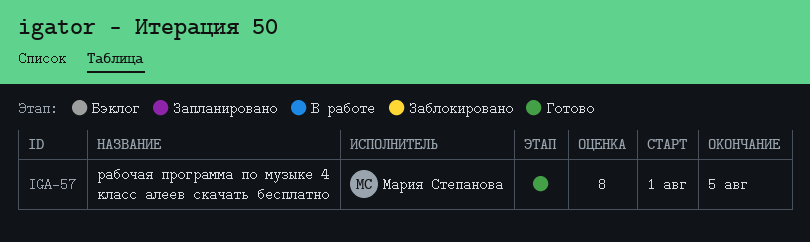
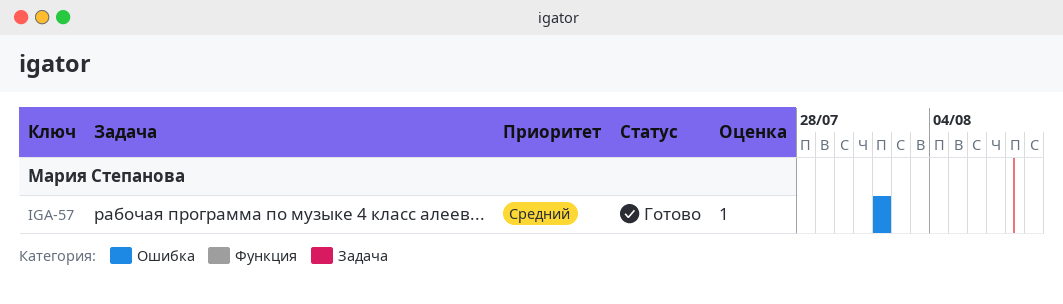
IGA-57, estimate: 8 -> 1
IGA-57, due: Aug 5 -> Aug 1

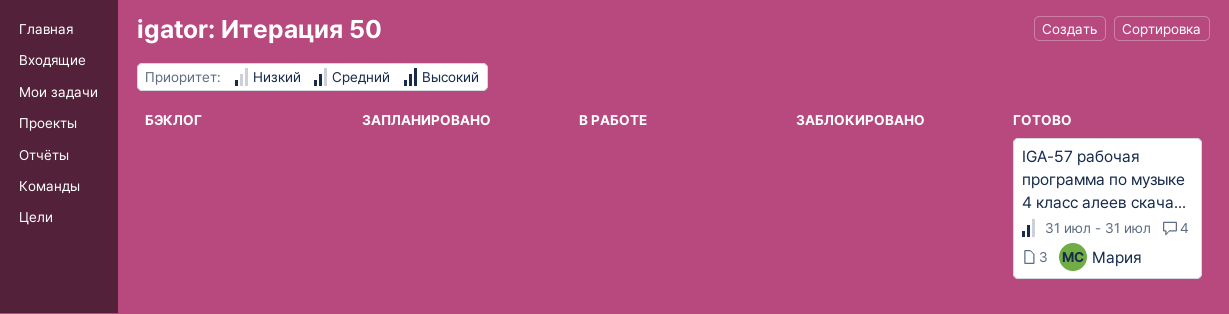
IGA-57, start: Aug 1 -> Jul 31
IGA-57, due: Aug 1 -> Jul 31

